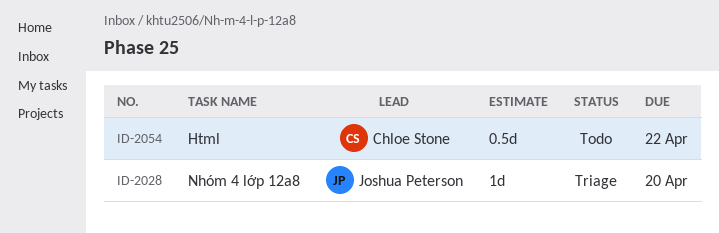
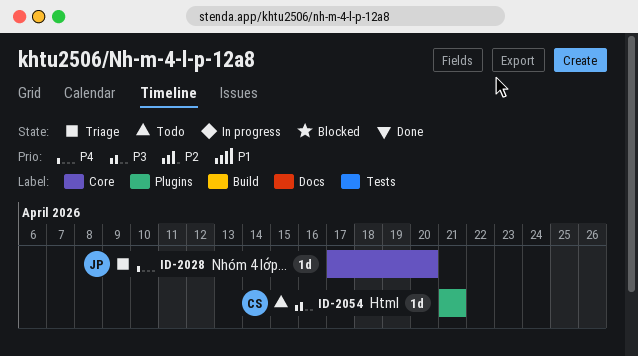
ID-2054, estimate: 0.5d -> 1d
ID-2054, due: Apr 22 -> Apr 21

